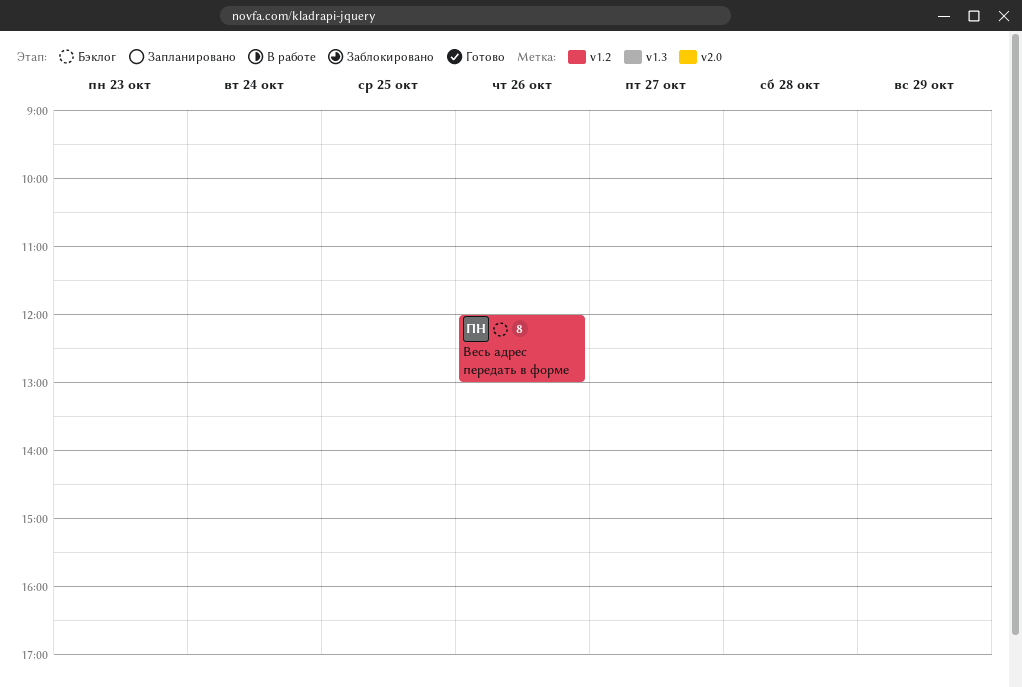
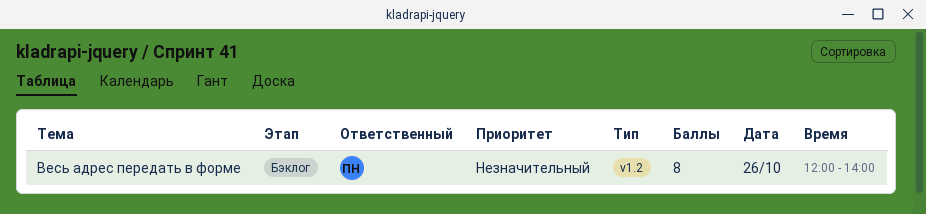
Весь адрес передать в форме, ends: 13:00 -> 14:00

